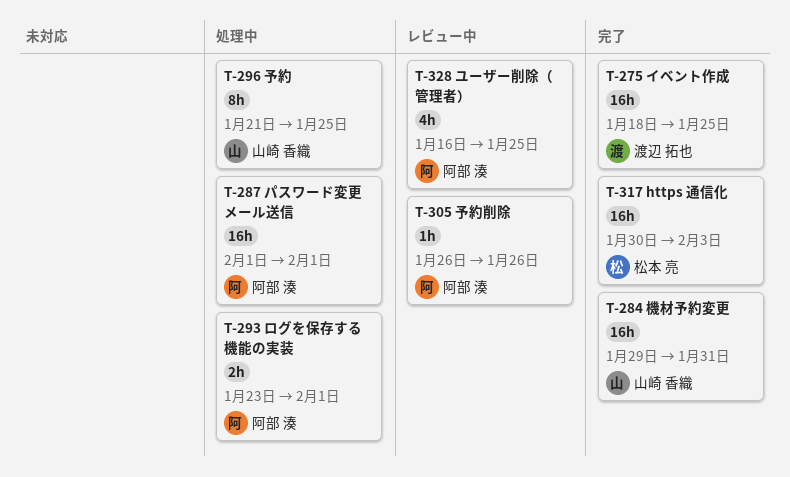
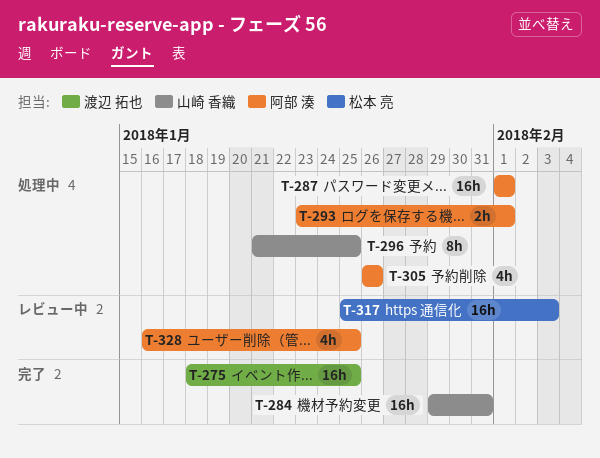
T-305, status: レビュー中 -> 処理中
T-305, estimate: 1h -> 4h
T-317, status: 完了 -> レビュー中
T-317, start: Jan 30 -> Jan 25

